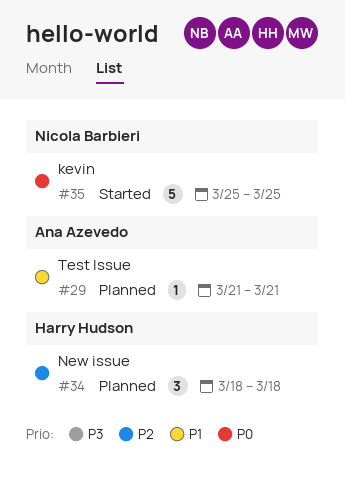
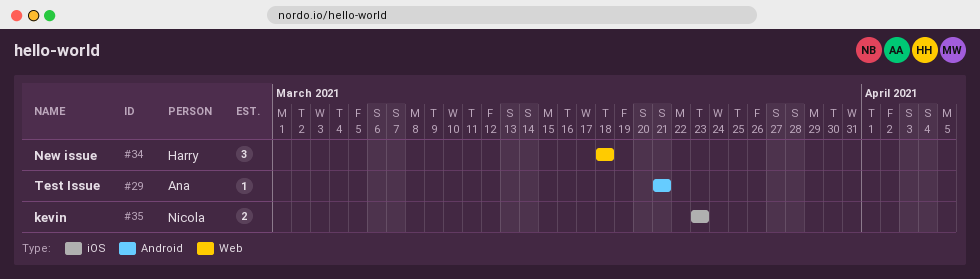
#35, estimate: 5 -> 2
#35, start: Mar 25 -> Mar 23
#35, due: Mar 25 -> Mar 23

